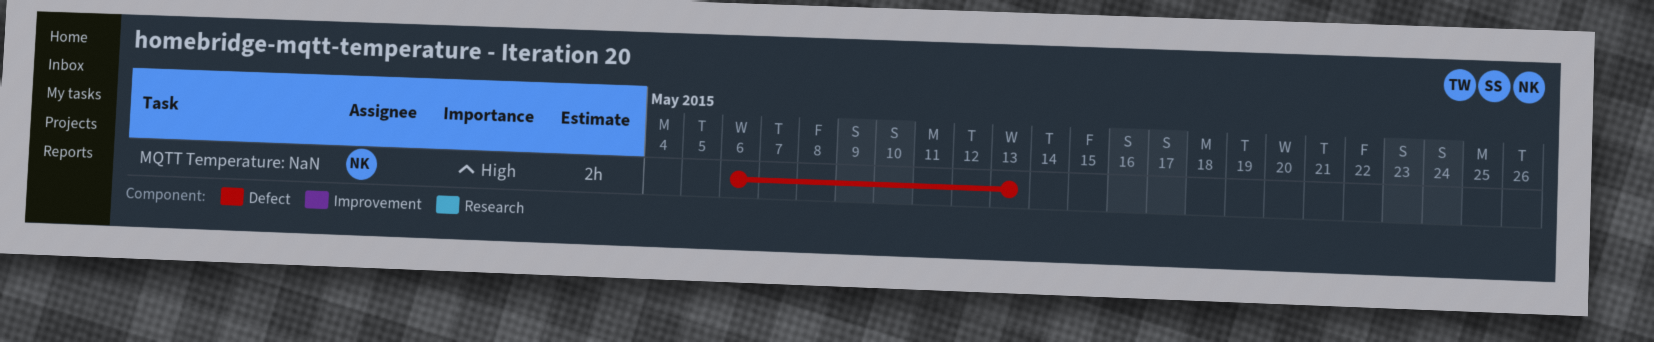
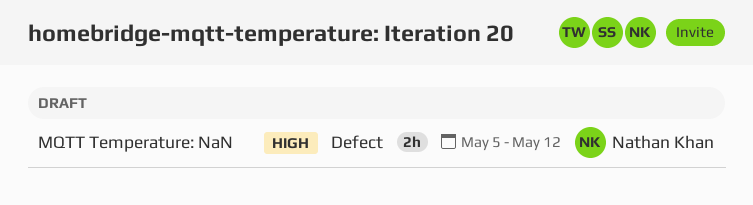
MQTT Temperature: NaN, start: May 6 -> May 5
MQTT Temperature: NaN, due: May 13 -> May 12

